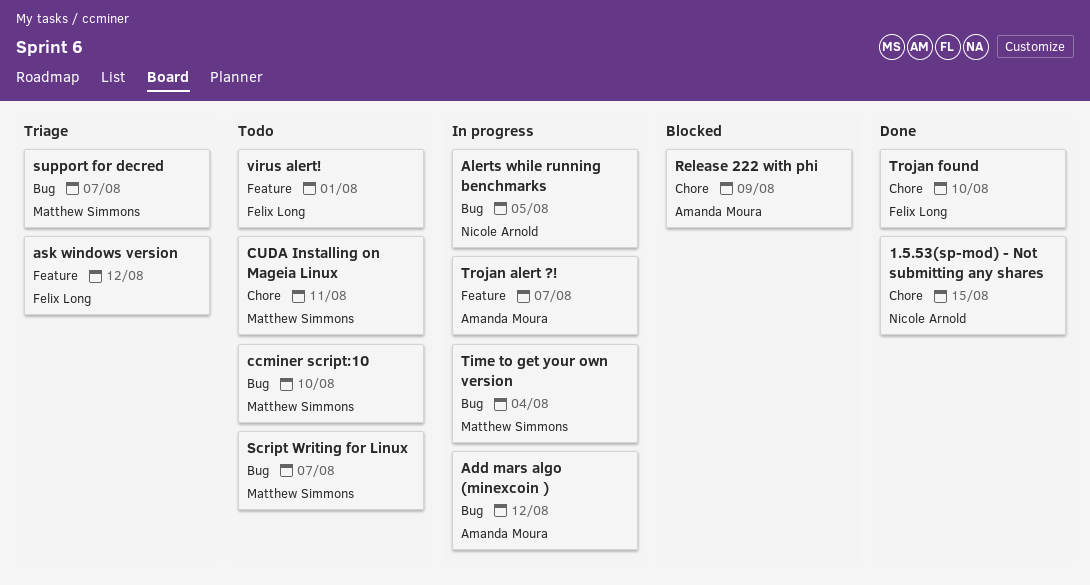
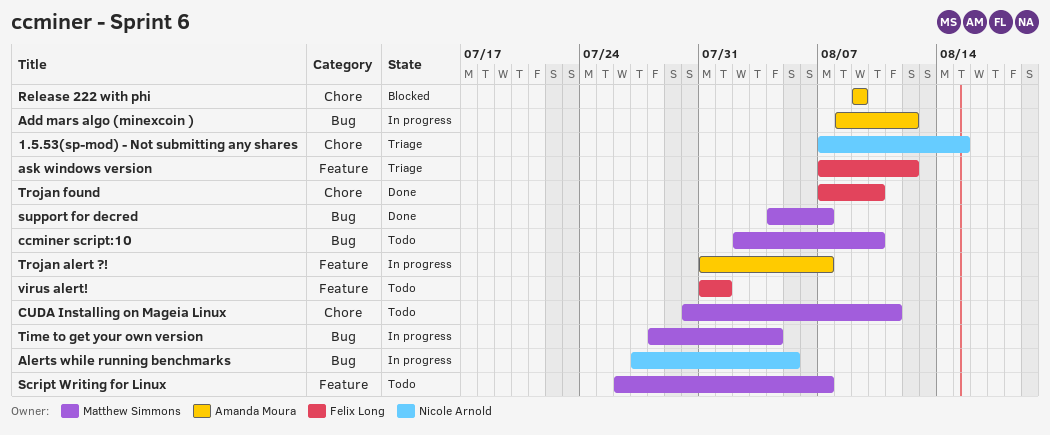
1.5.53(sp-mod) - Not submitting any shares, status: Done -> Triage
Script Writing for Linux, label: Bug -> Feature
support for decred, status: Triage -> Done

